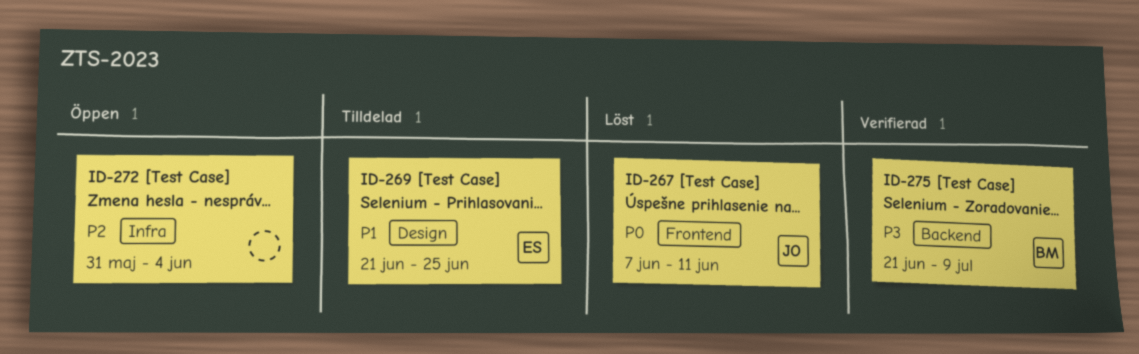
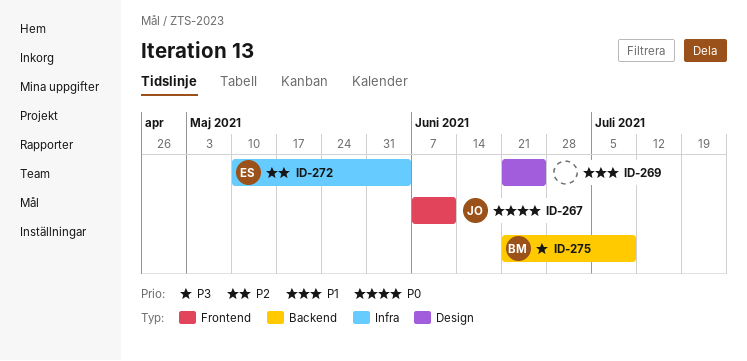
ID-269, owner: ES -> none
ID-272, owner: none -> ES
ID-272, start: May 31 -> May 10

